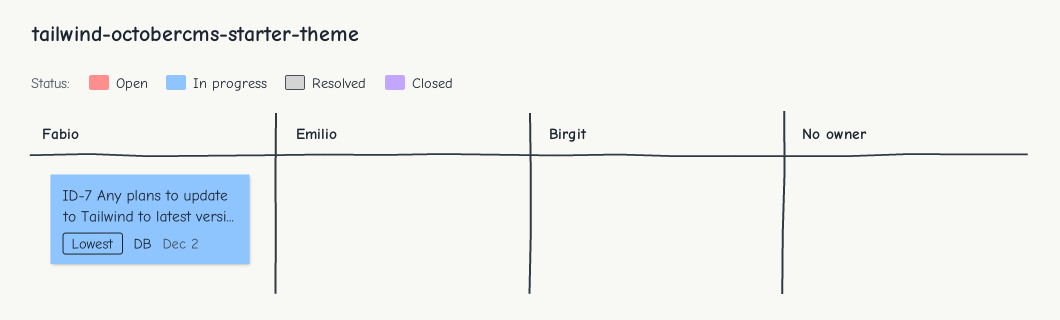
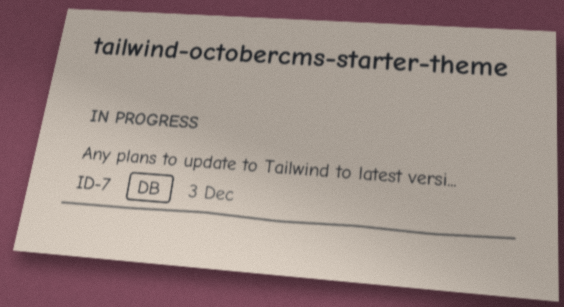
ID-7, due: Dec 2 -> Dec 3

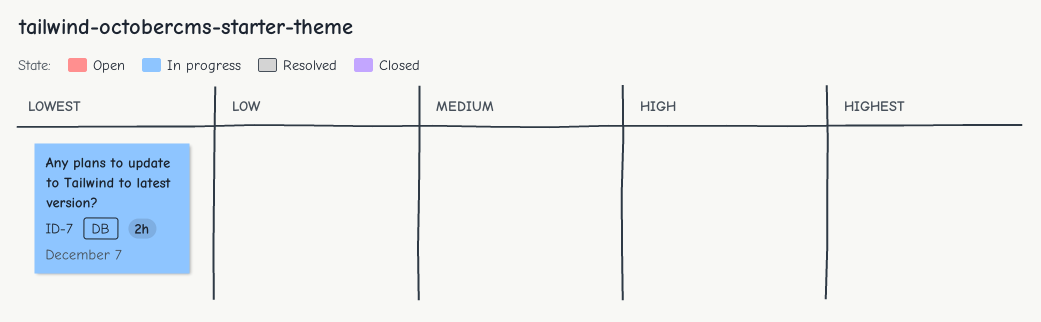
ID-7, due: Dec 3 -> Dec 7

